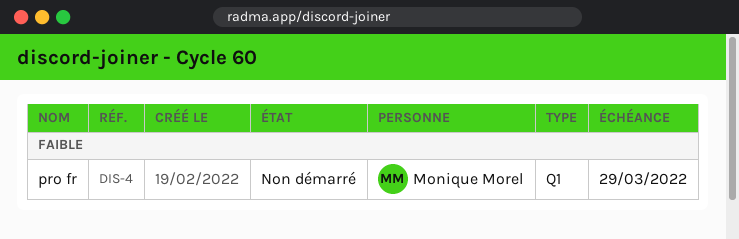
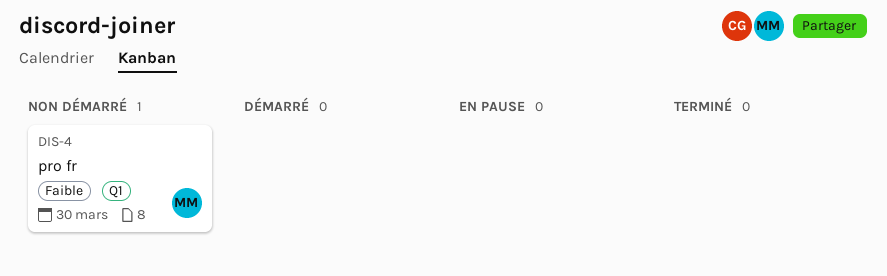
DIS-4, due: Mar 29 -> Mar 30

